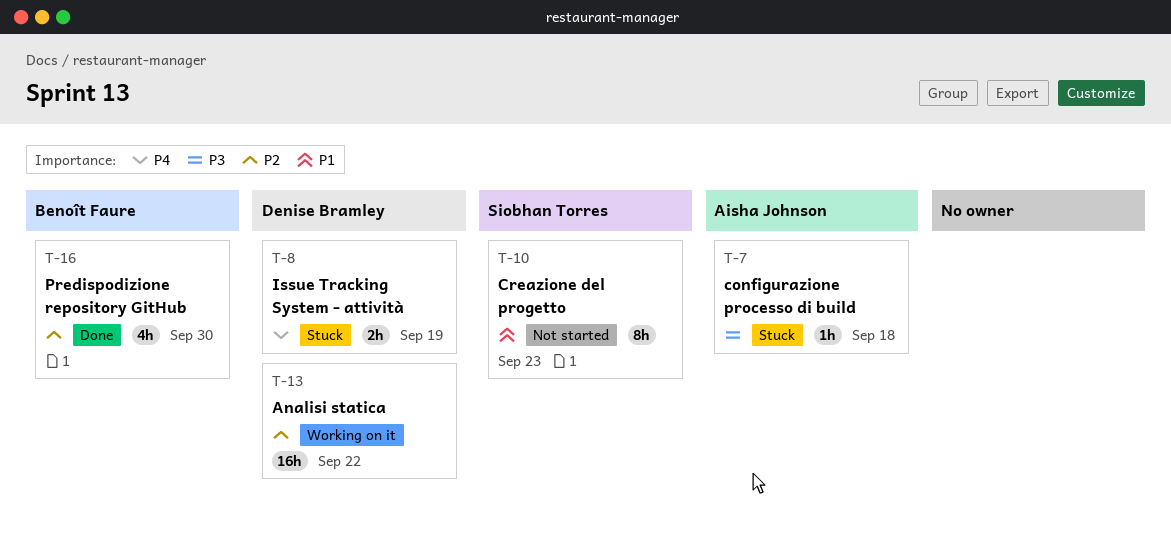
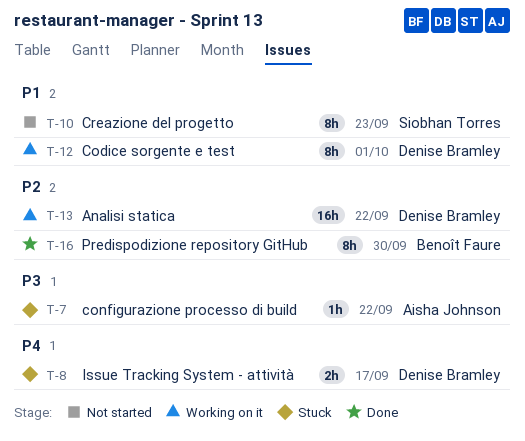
T-7, due: Sep 18 -> Sep 22
T-8, due: Sep 19 -> Sep 17
T-12: none -> present
T-16, estimate: 4h -> 8h

